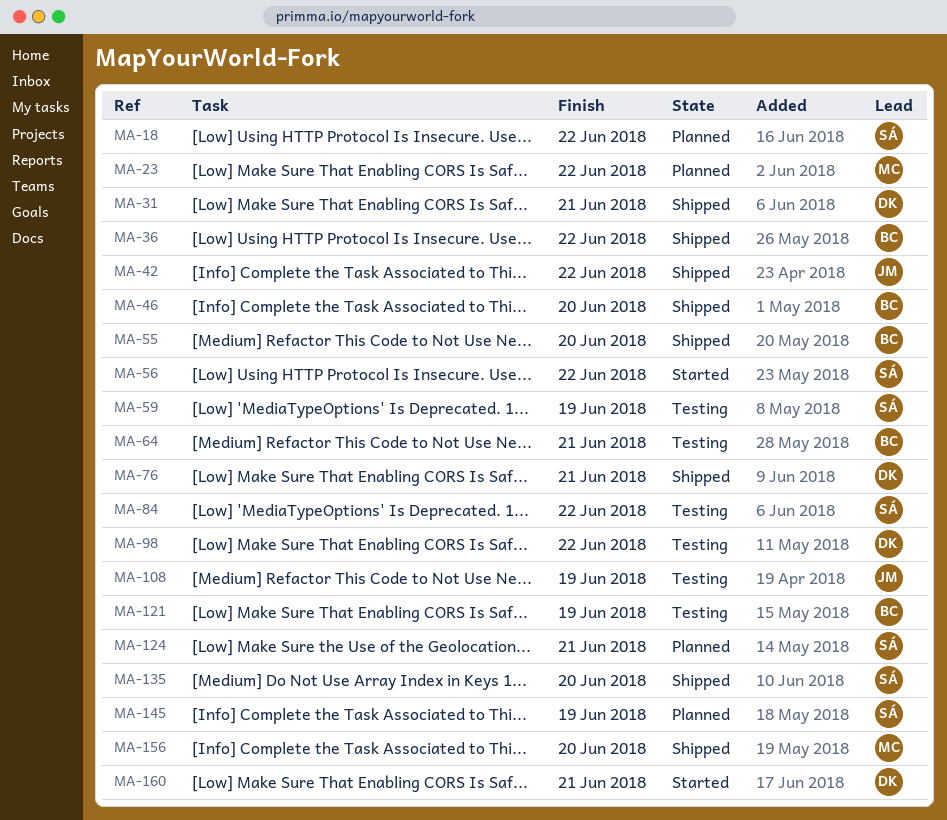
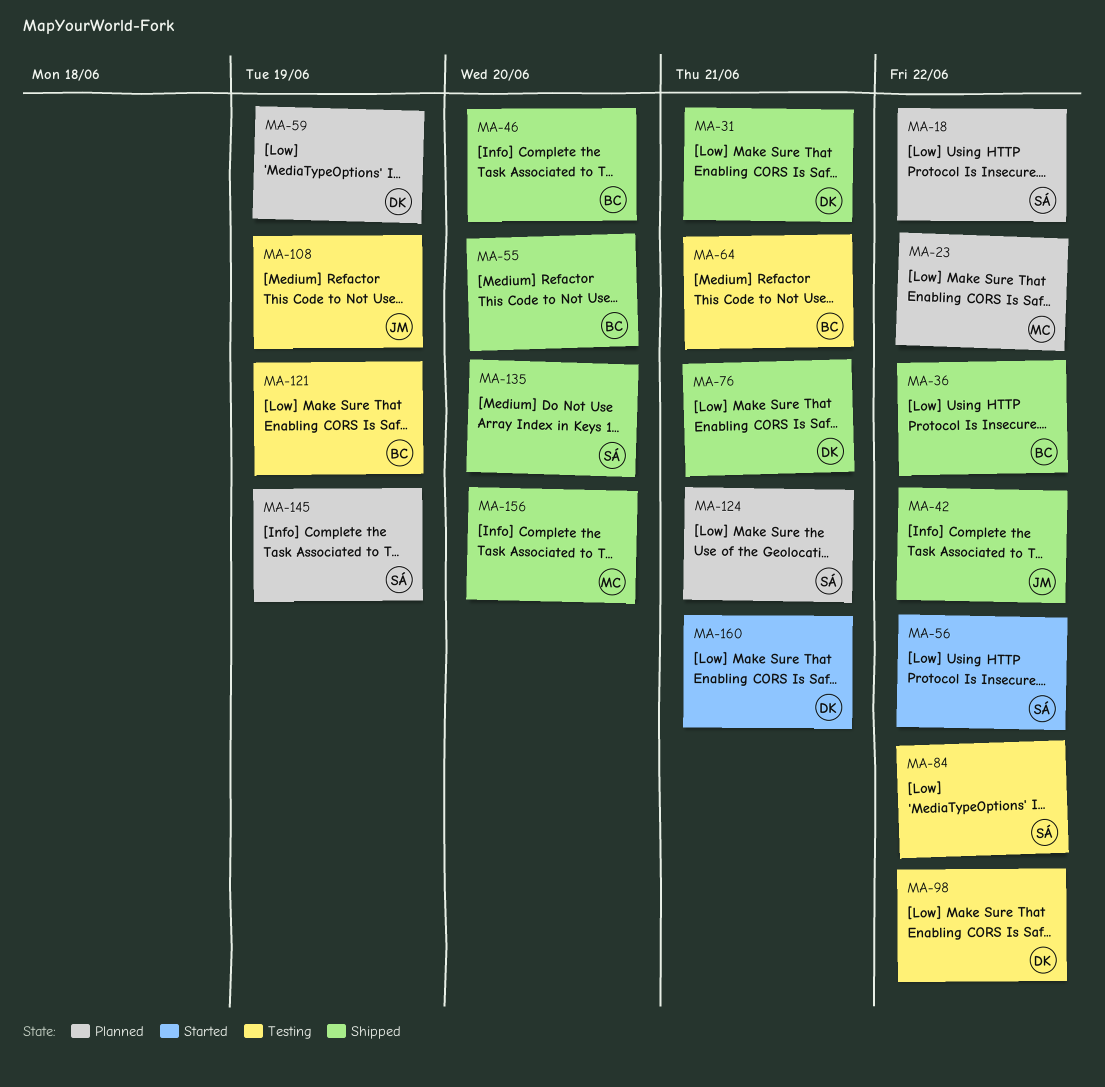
MA-59, status: Testing -> Planned
MA-59, owner: SÁ -> DK

